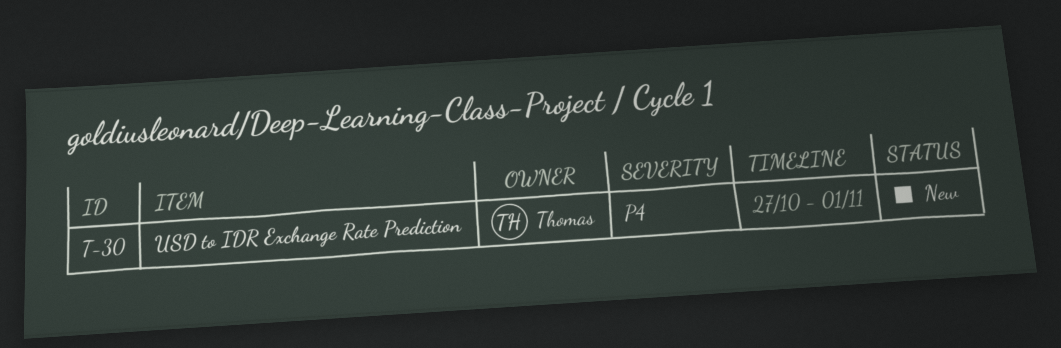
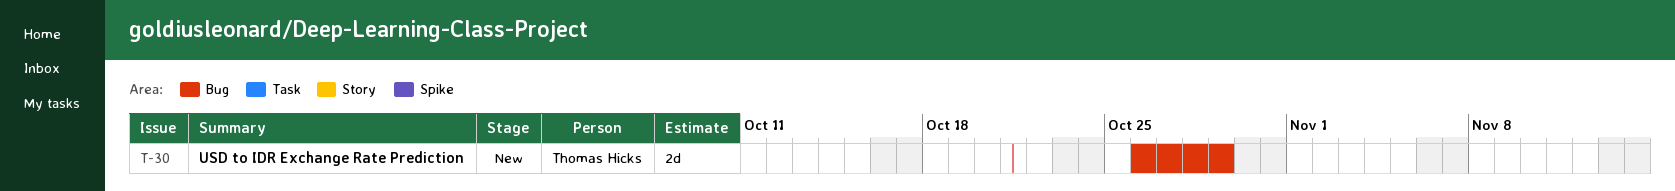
T-30, start: Oct 27 -> Oct 26
T-30, due: Nov 1 -> Oct 29

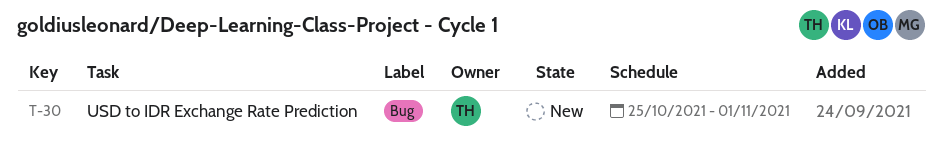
T-30, start: Oct 26 -> Oct 25
T-30, due: Oct 29 -> Nov 1

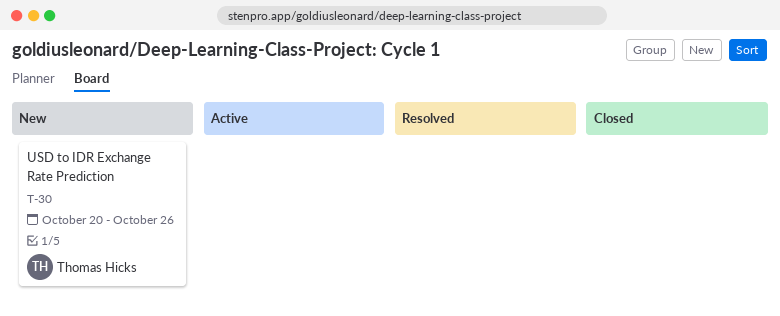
T-30, start: Oct 25 -> Oct 20
T-30, due: Nov 1 -> Oct 26

